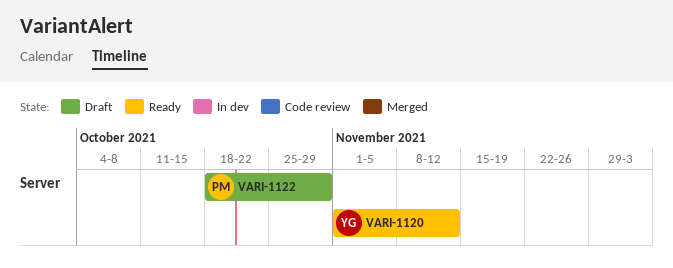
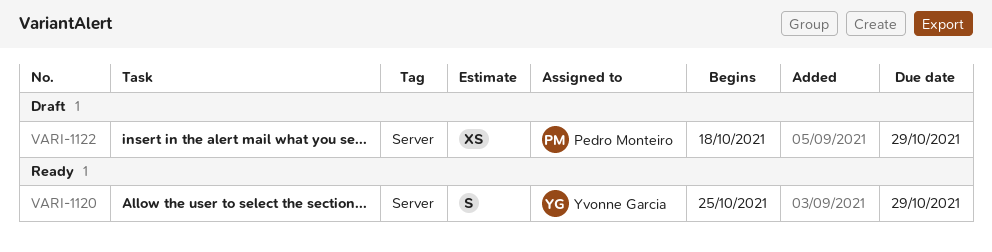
VARI-1120, start: Nov 1 -> Oct 25
VARI-1120, due: Nov 12 -> Oct 29

